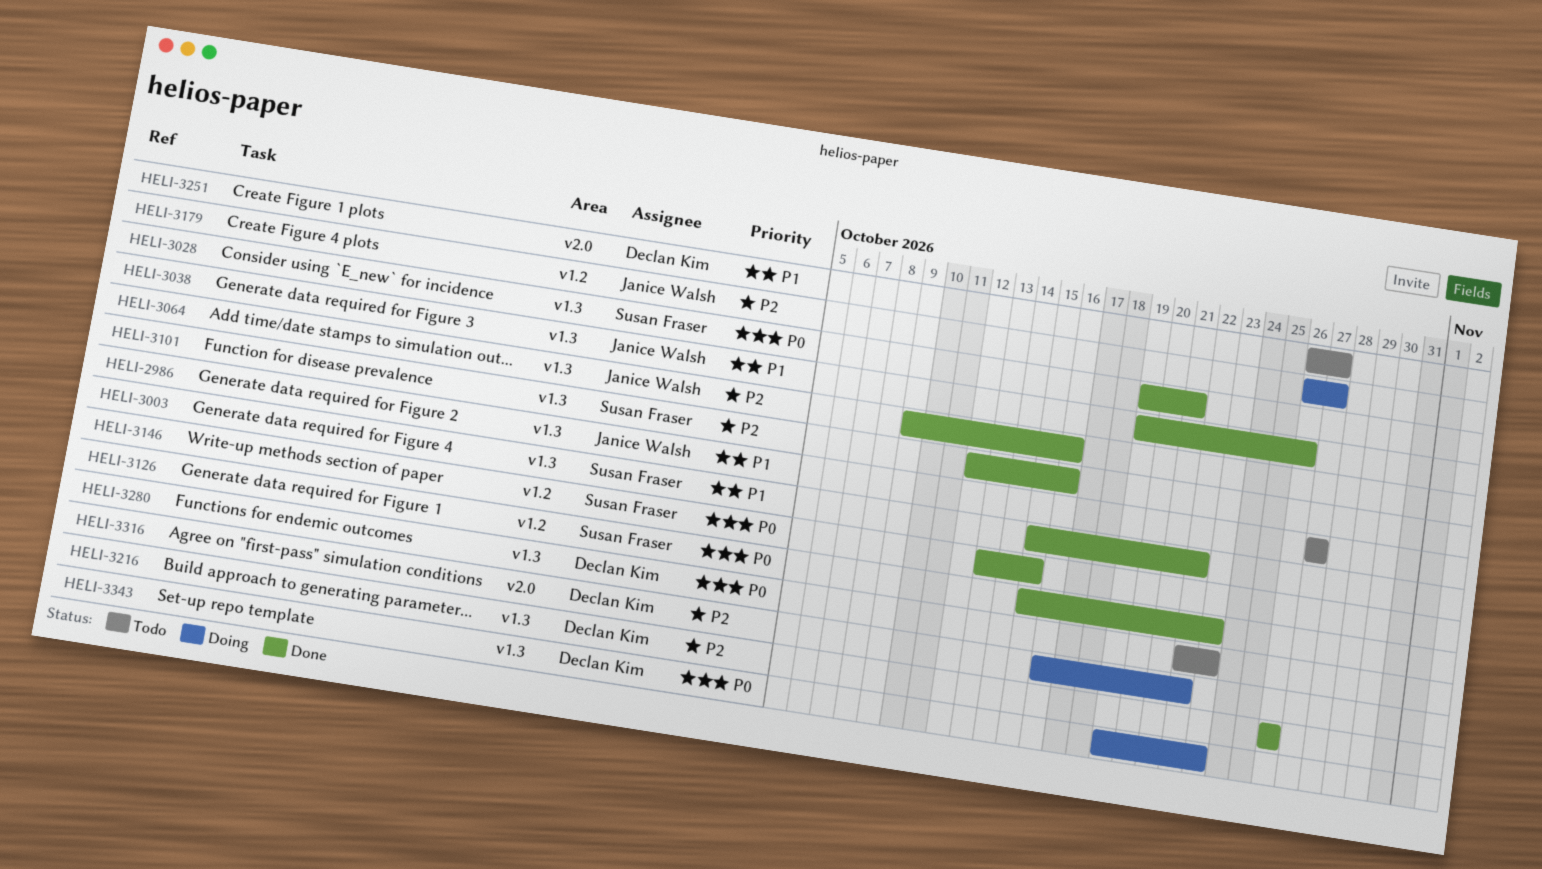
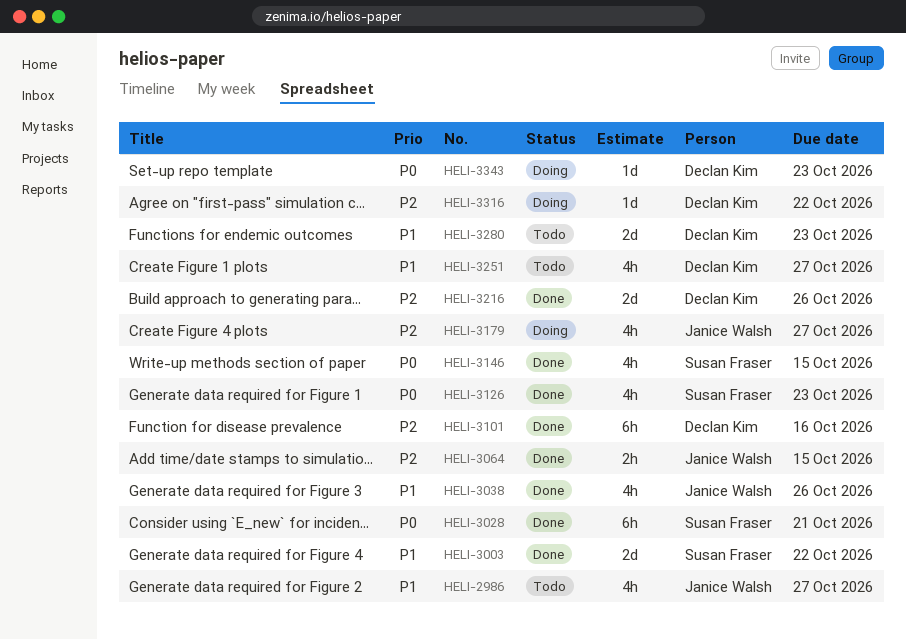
HELI-3064, due: Oct 16 -> Oct 15
HELI-3101, owner: Susan Fraser -> Declan Kim
HELI-3280, priority: P0 -> P1

